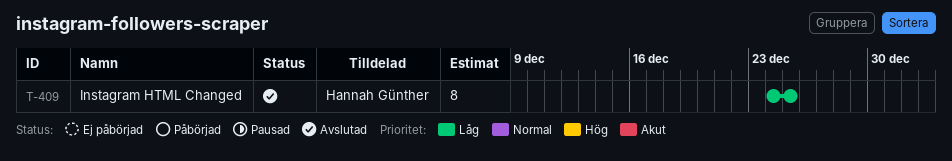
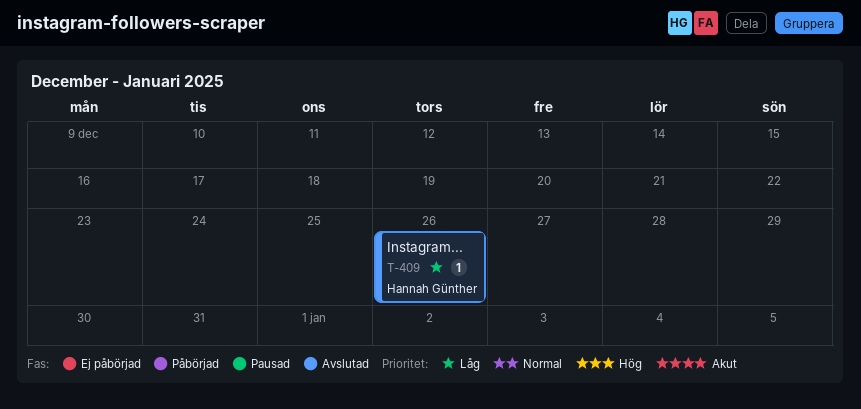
T-409, estimate: 8 -> 1
T-409, due: Dec 25 -> Dec 26

